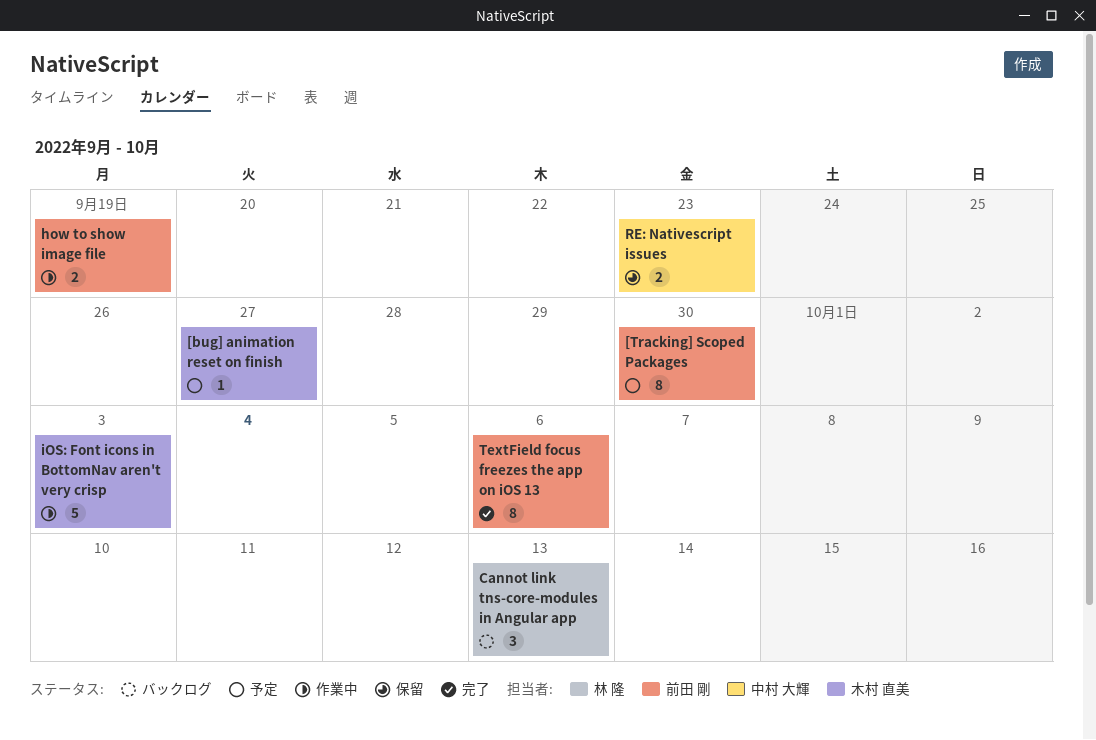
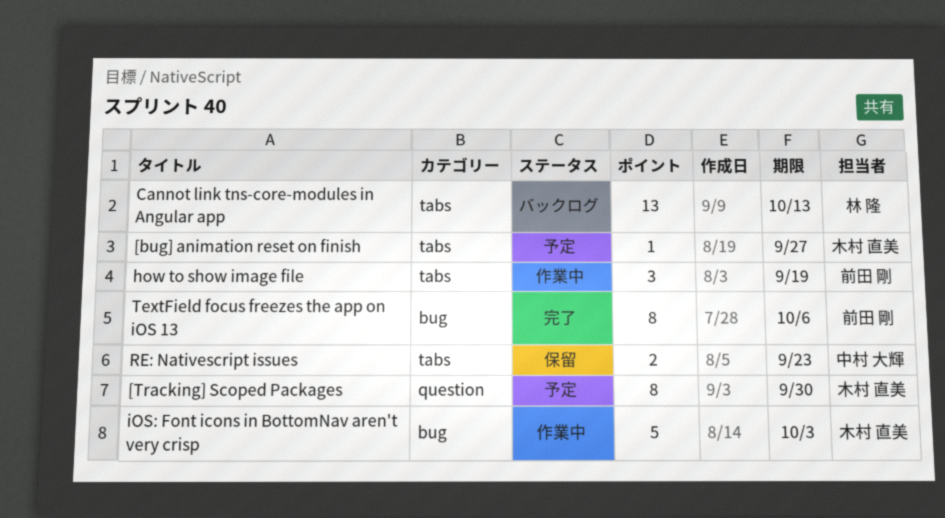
[Tracking] Scoped Packages, owner: 前田 剛 -> 木村 直美
Cannot link tns-core-modules in Angular app, estimate: 3 -> 13
how to show image file, estimate: 2 -> 3

